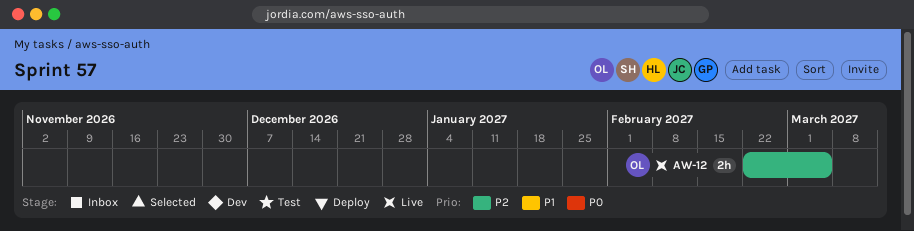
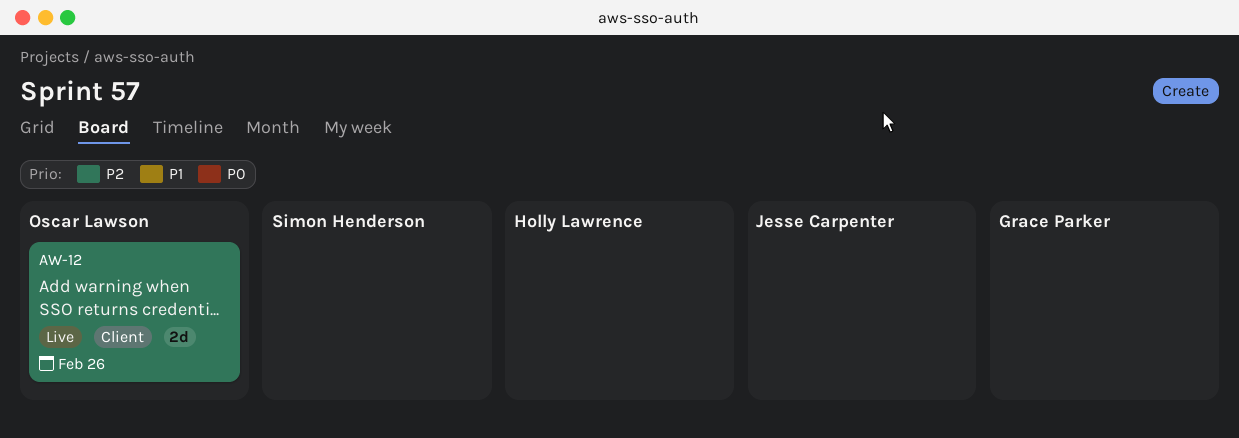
AW-12, estimate: 2h -> 2d
AW-12, due: Mar 5 -> Feb 26

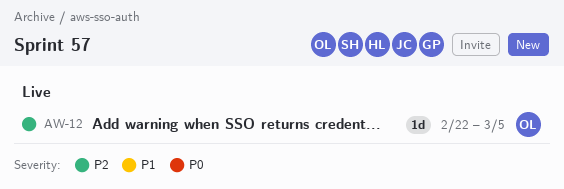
AW-12, estimate: 2d -> 1d
AW-12, due: Feb 26 -> Mar 5

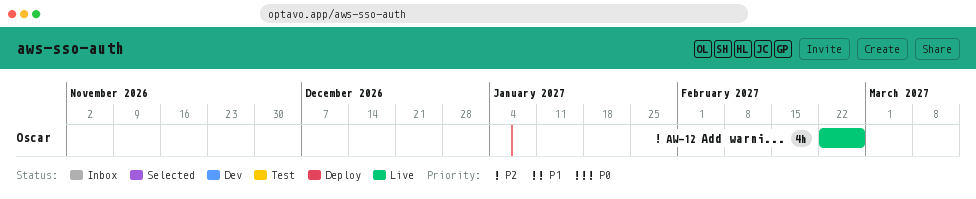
AW-12, estimate: 1d -> 4h
AW-12, due: Mar 5 -> Feb 26

